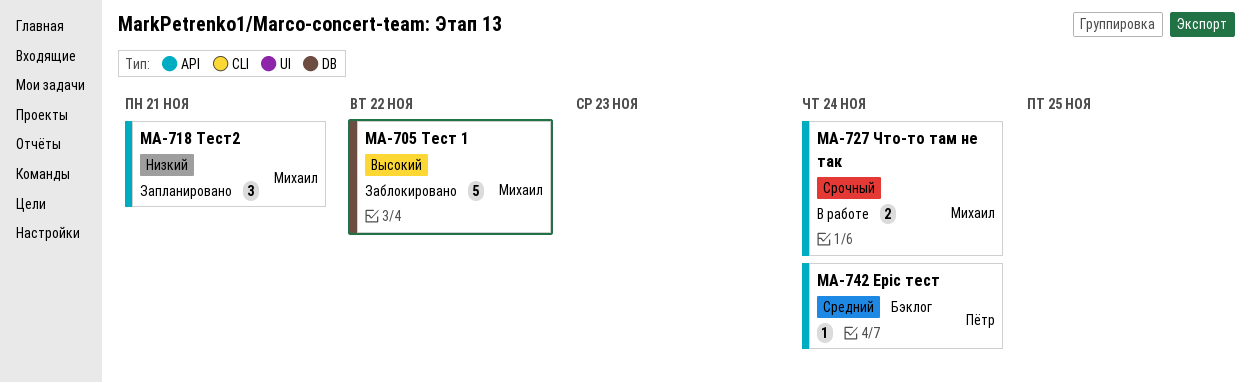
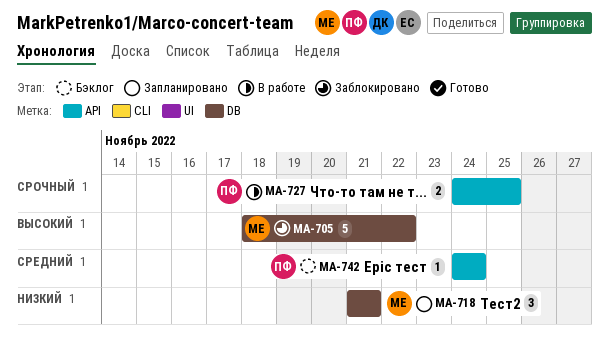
MA-718, label: API -> DB
MA-727, owner: Михаил -> Пётр
MA-727, due: Nov 24 -> Nov 25

